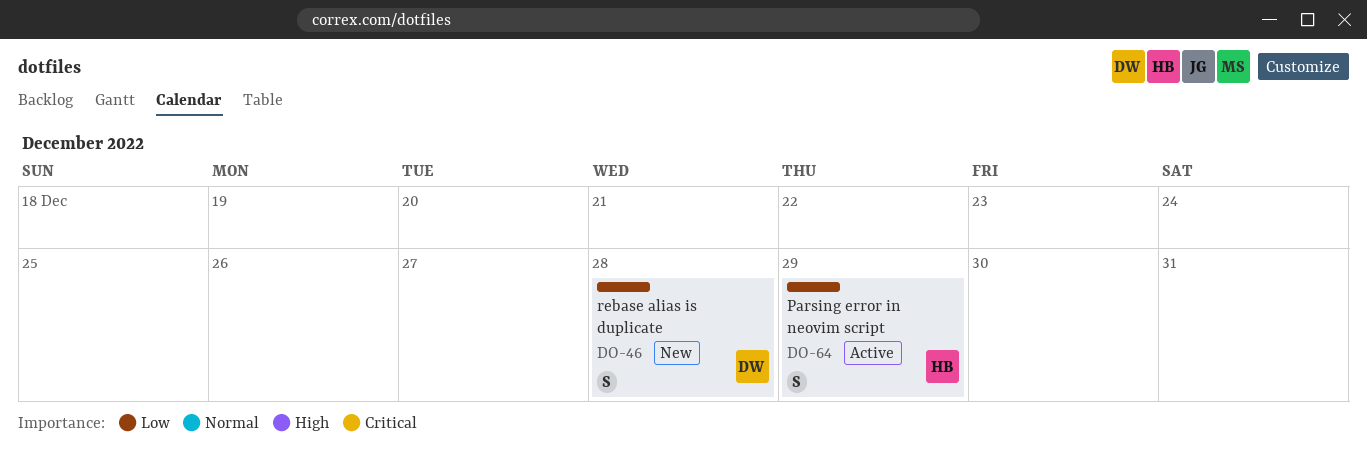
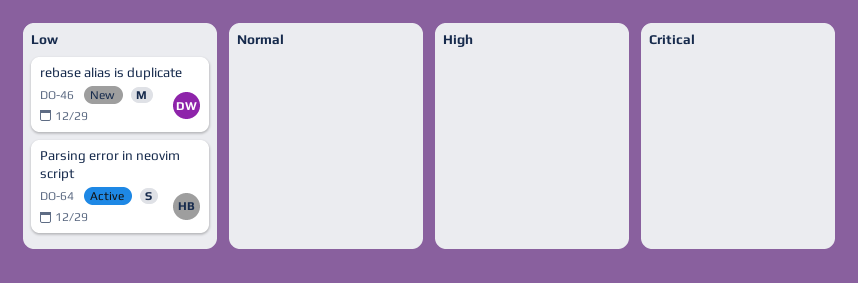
DO-46, estimate: S -> M
DO-46, due: Dec 28 -> Dec 29

